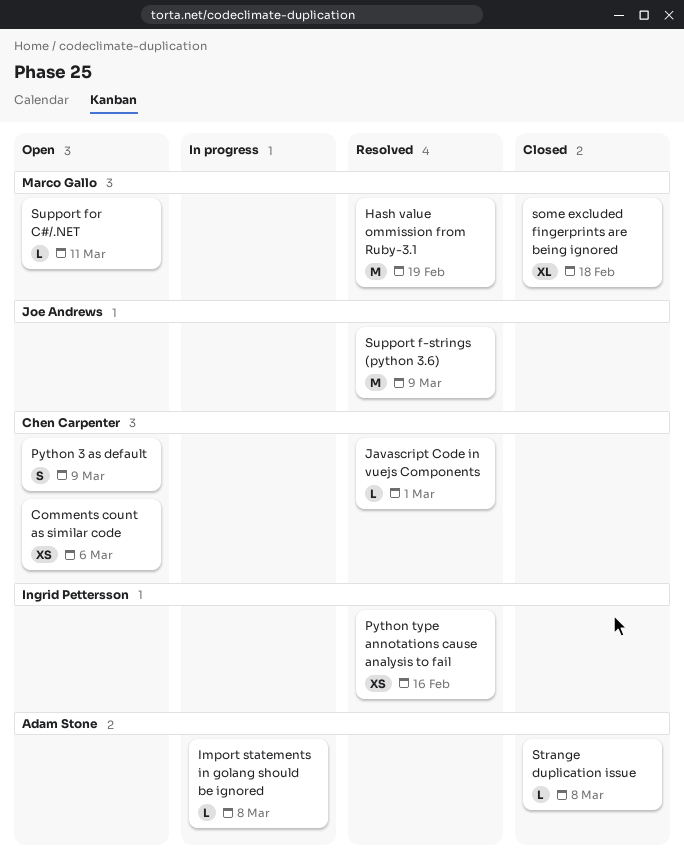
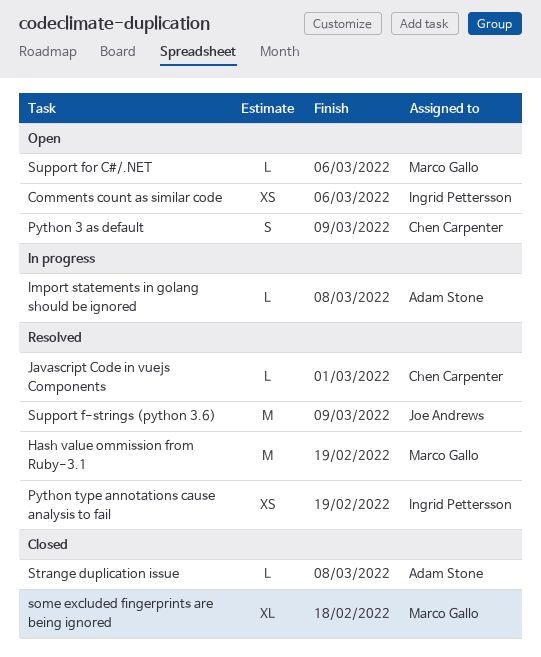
Comments count as similar code, owner: Chen Carpenter -> Ingrid Pettersson
Python type annotations cause analysis to fail, due: Feb 16 -> Feb 19
Support for C#/.NET, due: Mar 11 -> Mar 6

